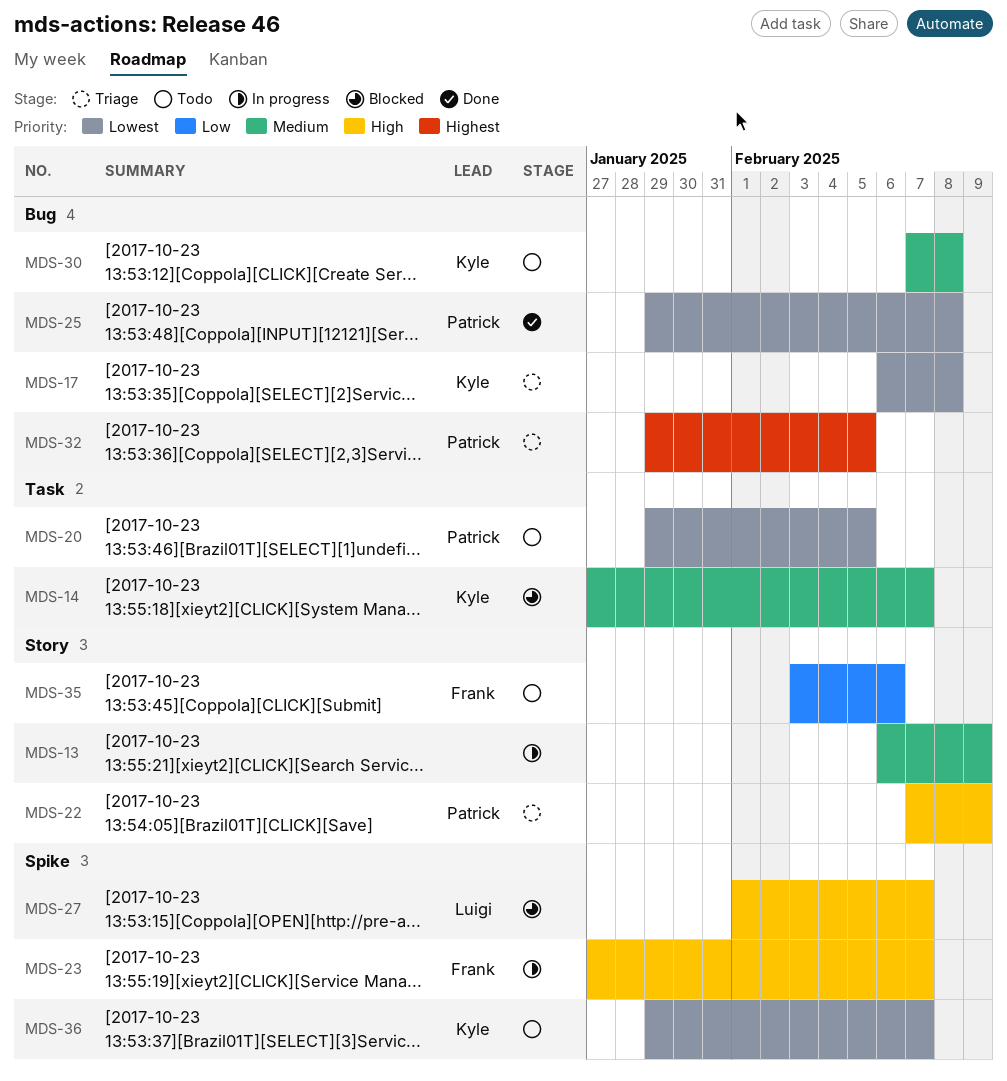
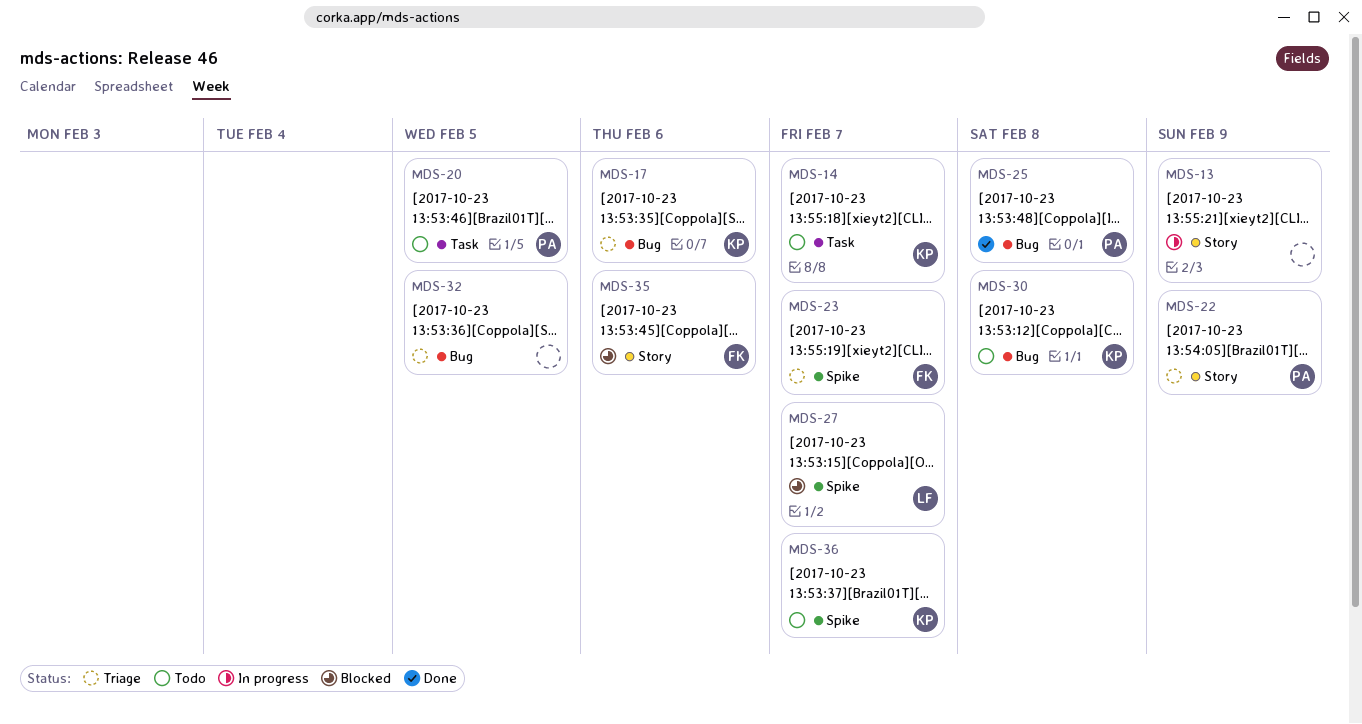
MDS-14, status: Blocked -> Todo
MDS-17, due: Feb 8 -> Feb 6
MDS-23, status: In progress -> Triage
MDS-32, owner: Patrick -> none
MDS-35, status: Todo -> Blocked

